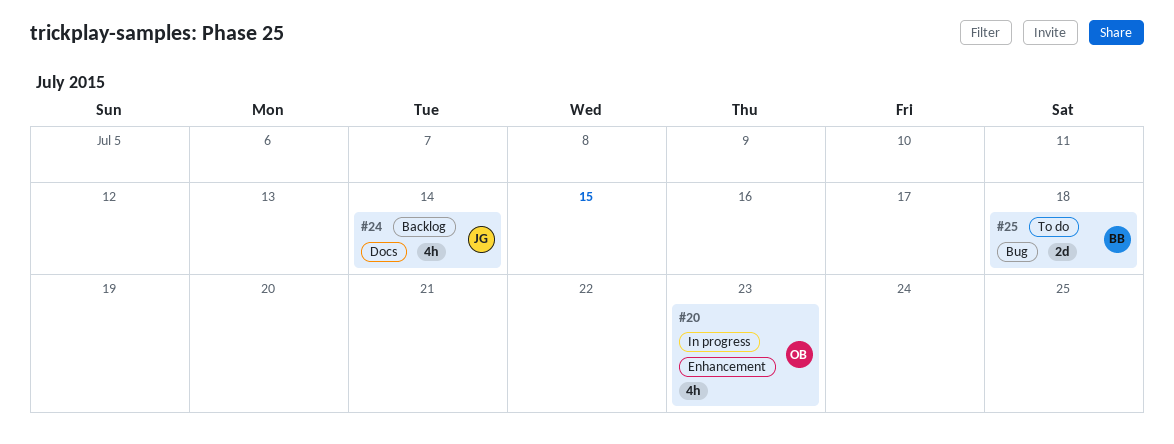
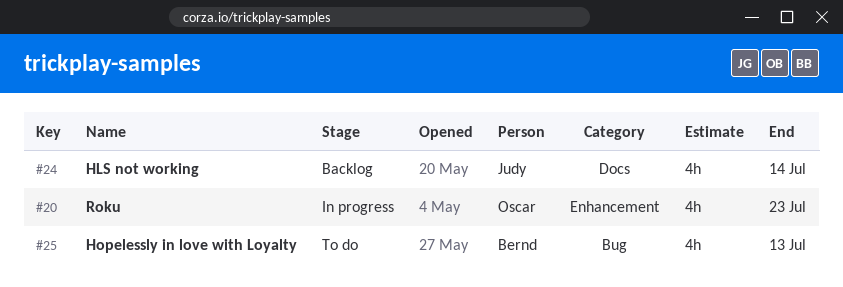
#25, estimate: 2d -> 4h
#25, due: Jul 18 -> Jul 13

